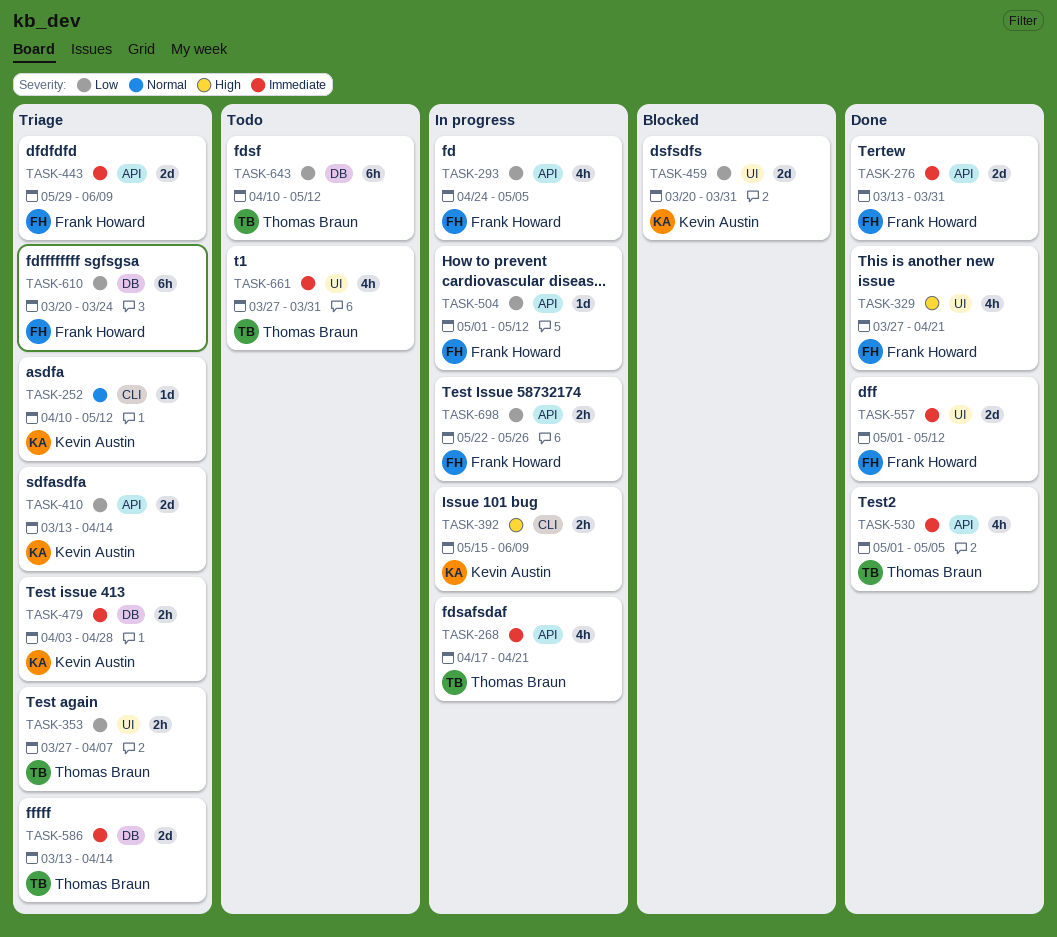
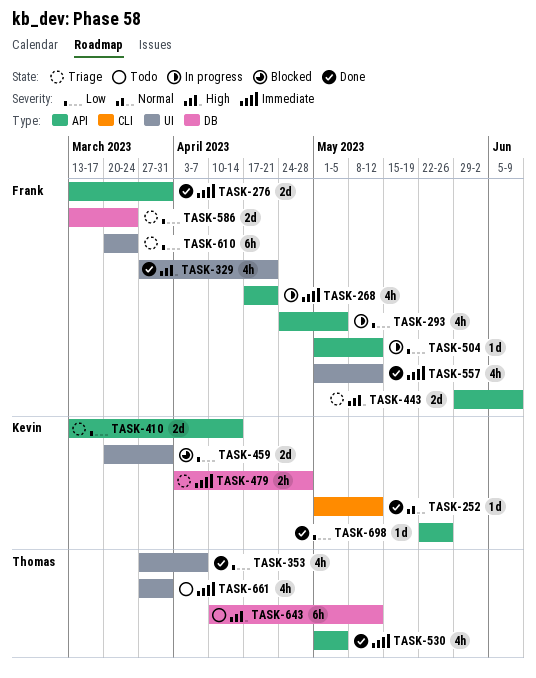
TASK-252, status: Triage -> Done
TASK-252, start: Apr 10 -> May 1
TASK-268, owner: Thomas Braun -> Frank Howard
TASK-353, status: Triage -> Done
TASK-353, estimate: 2h -> 4h
TASK-392: present -> none
TASK-443, priority: Immediate -> High
TASK-557, estimate: 2d -> 4h
TASK-586, owner: Thomas Braun -> Frank Howard
TASK-586, priority: Immediate -> Low
TASK-586, due: Apr 14 -> Mar 24
TASK-610, label: DB -> UI
TASK-643, priority: Low -> High
TASK-698, status: In progress -> Done
TASK-698, owner: Frank Howard -> Kevin Austin
TASK-698, estimate: 2h -> 1d

